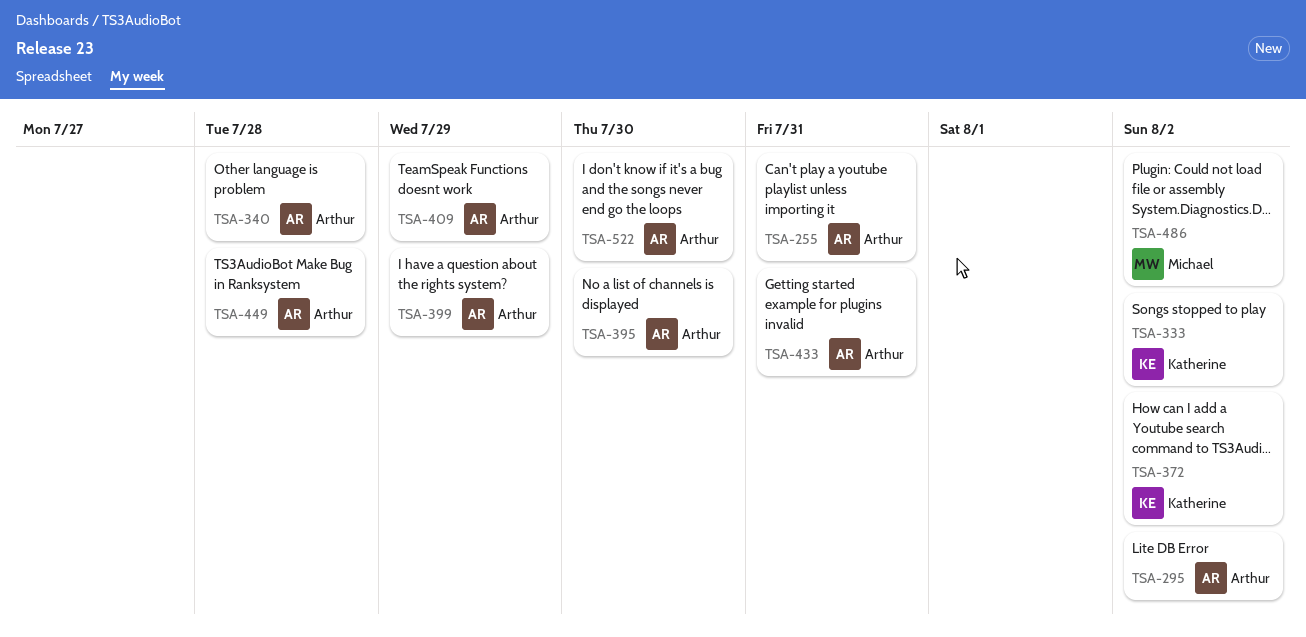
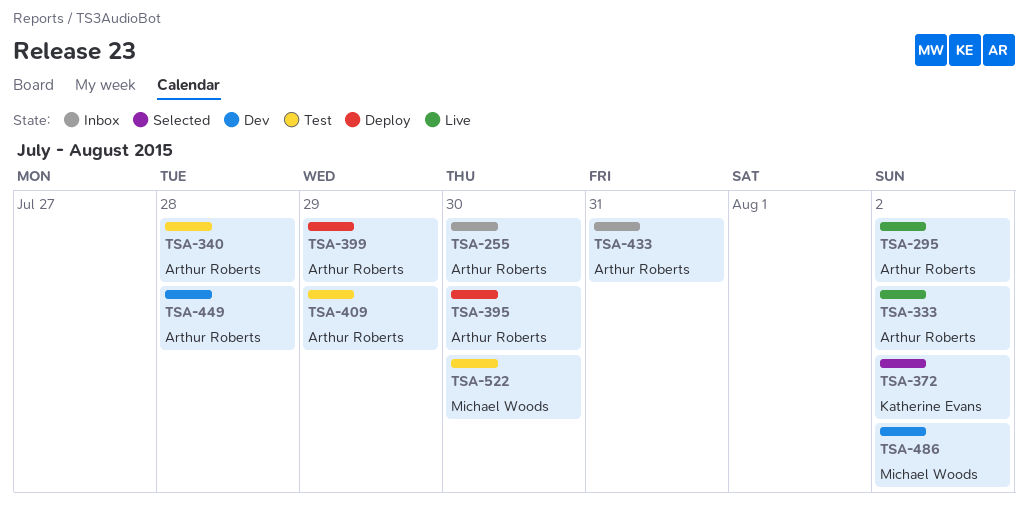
TSA-255, due: Jul 31 -> Jul 30
TSA-333, owner: Katherine Evans -> Arthur Roberts
TSA-522, owner: Arthur Roberts -> Michael Woods

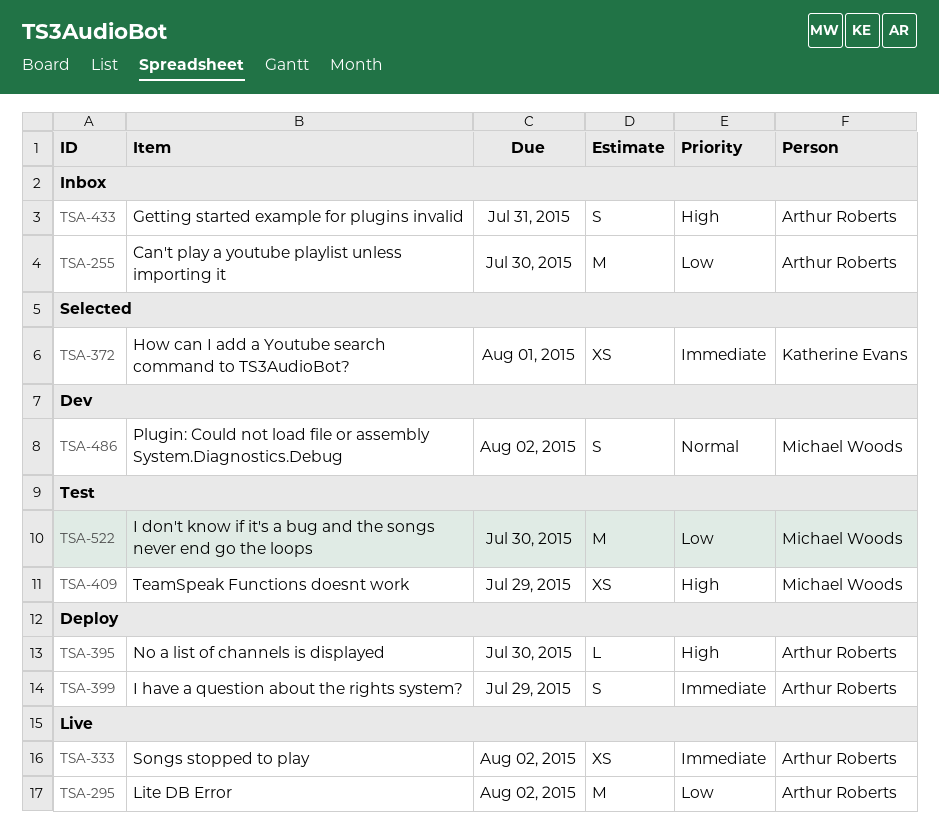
TSA-340: present -> none
TSA-372, due: Aug 2 -> Aug 1
TSA-409, owner: Arthur Roberts -> Michael Woods
TSA-449: present -> none

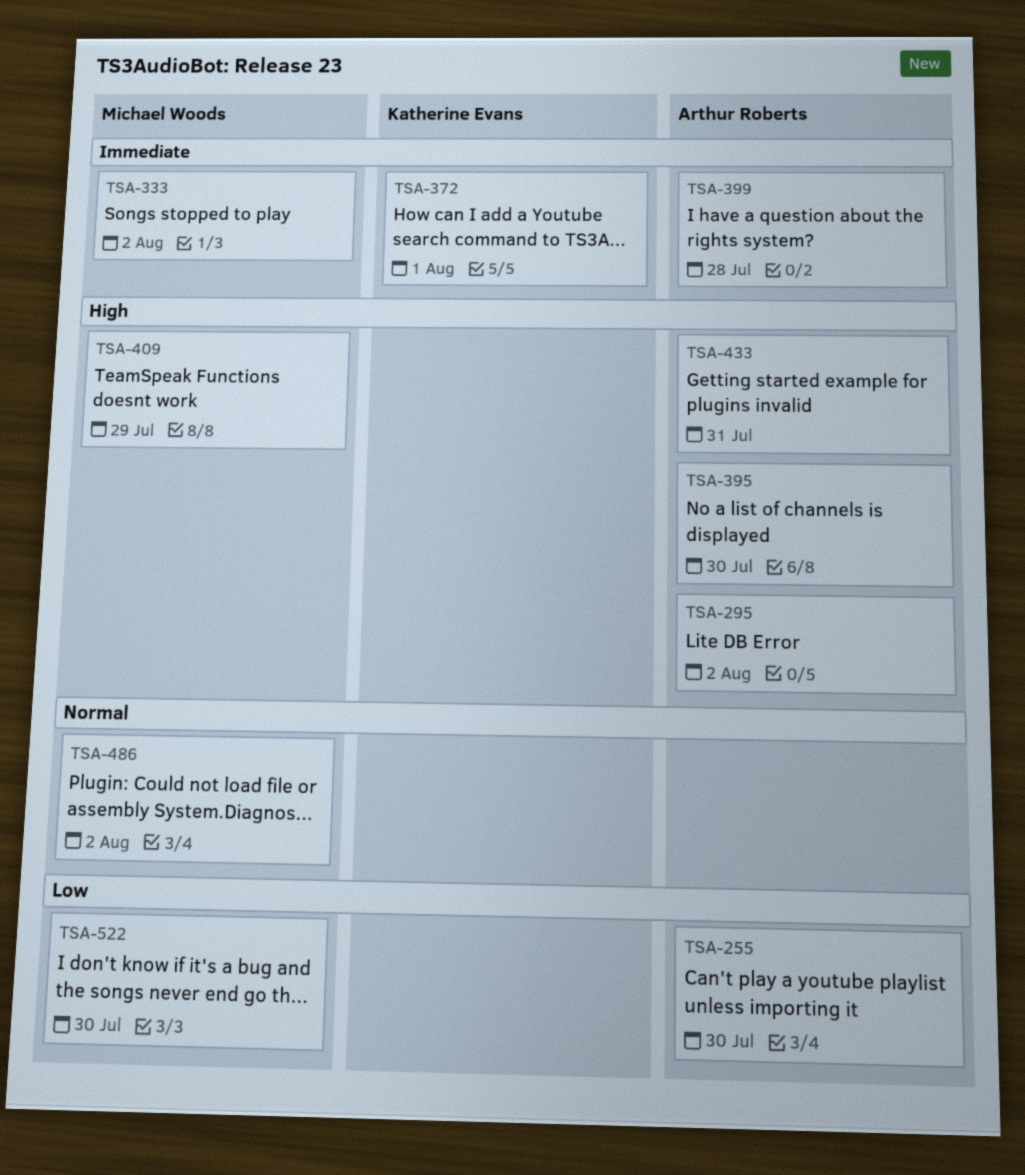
TSA-295, priority: Low -> High
TSA-333, owner: Arthur Roberts -> Michael Woods
TSA-399, due: Jul 29 -> Jul 28

